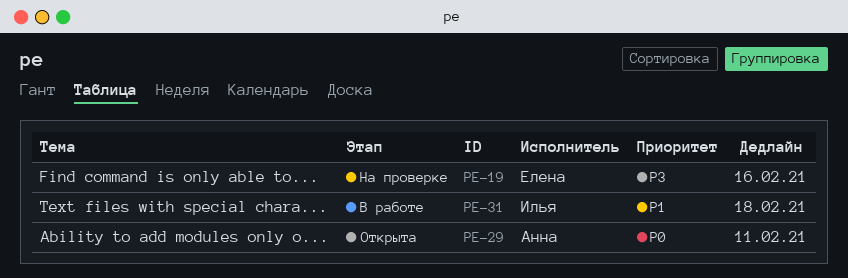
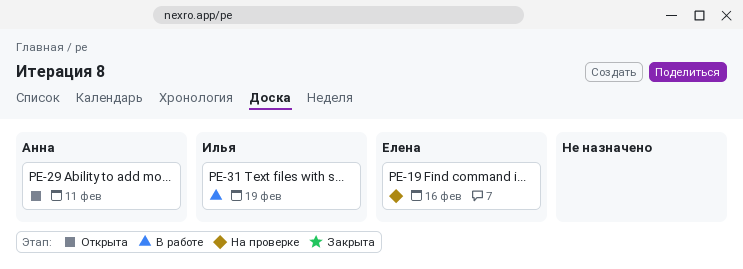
PE-31, due: Feb 18 -> Feb 19

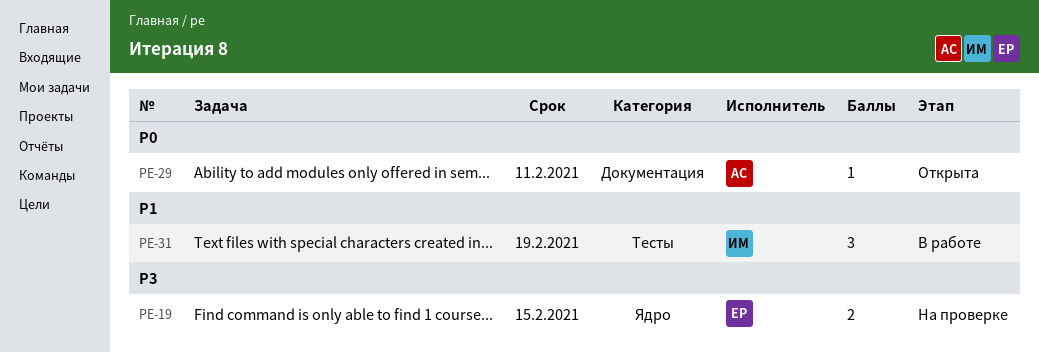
PE-19, due: Feb 16 -> Feb 15

